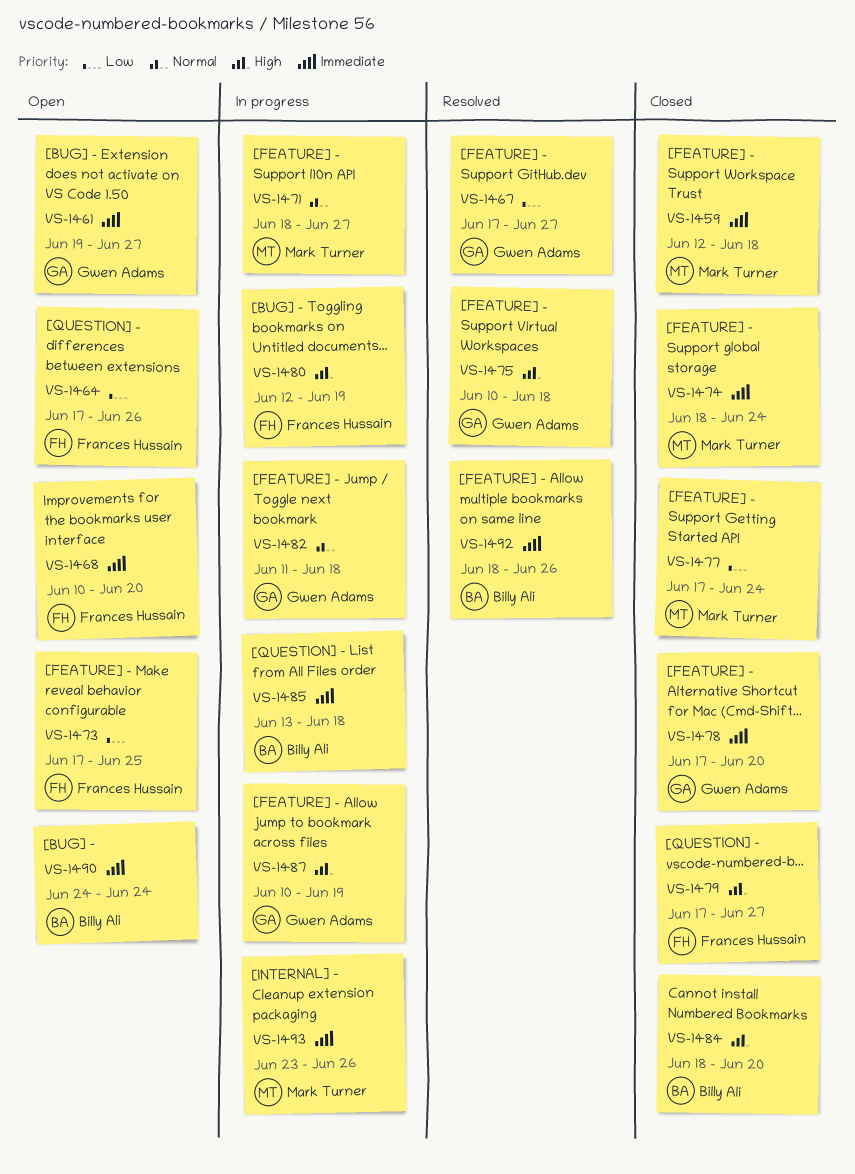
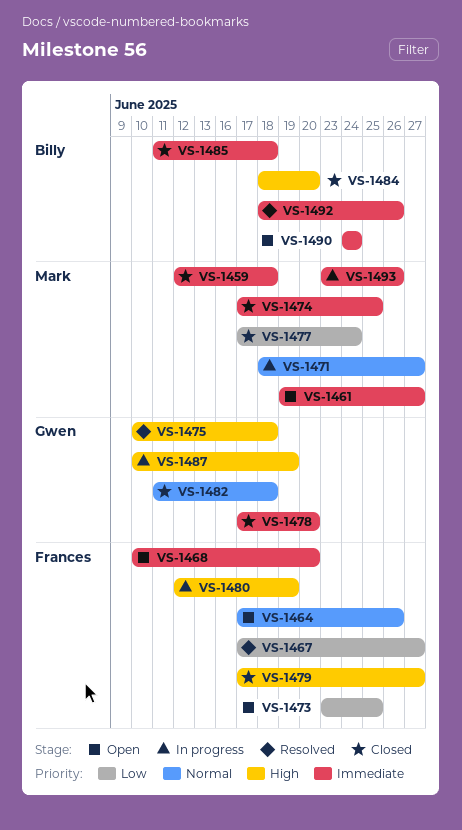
VS-1461, owner: Gwen Adams -> Mark Turner
VS-1464, priority: Low -> Normal
VS-1467, owner: Gwen Adams -> Frances Hussain
VS-1473, start: Jun 17 -> Jun 23
VS-1474, start: Jun 18 -> Jun 17
VS-1474, due: Jun 24 -> Jun 25
VS-1482, status: In progress -> Closed
VS-1485, status: In progress -> Closed
VS-1485, start: Jun 13 -> Jun 11

